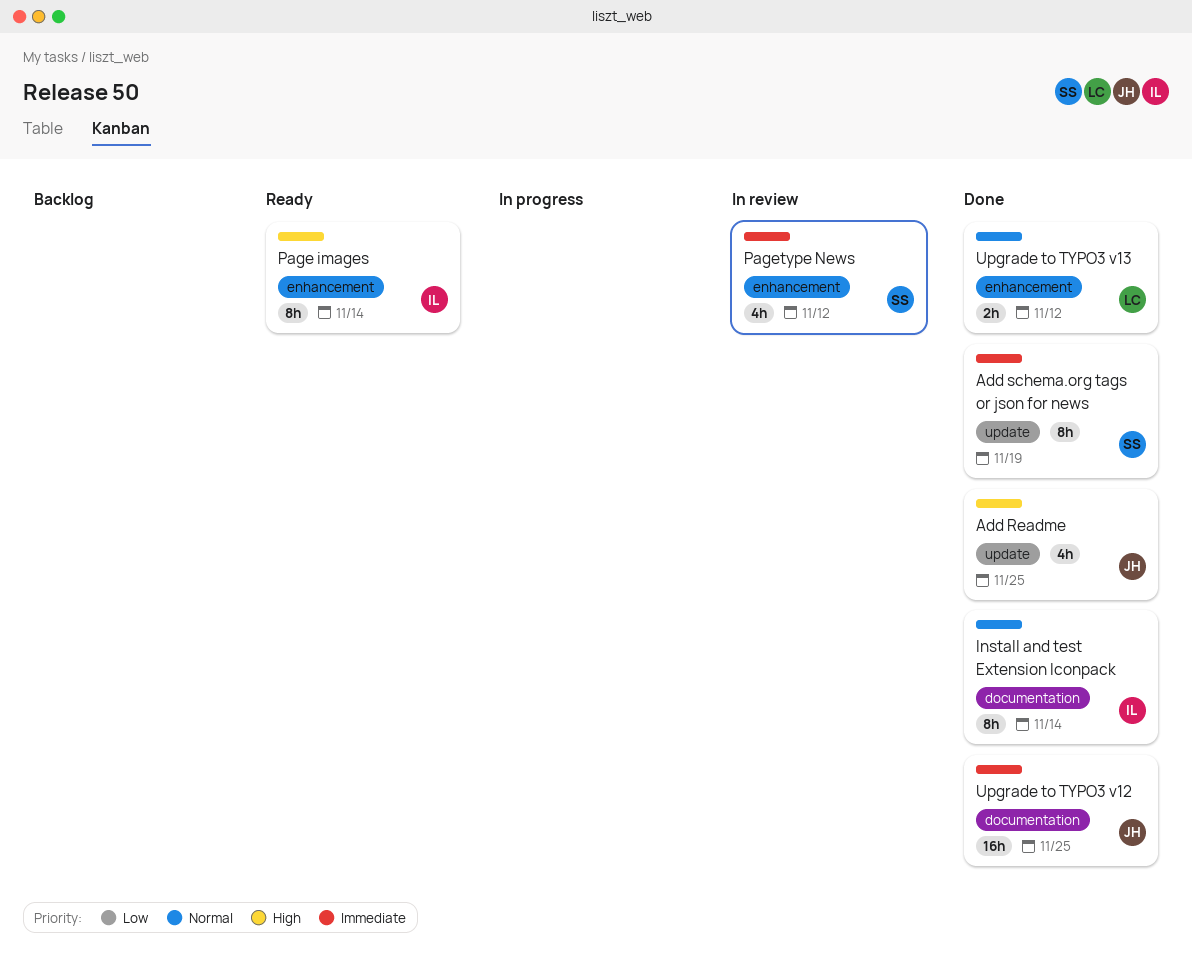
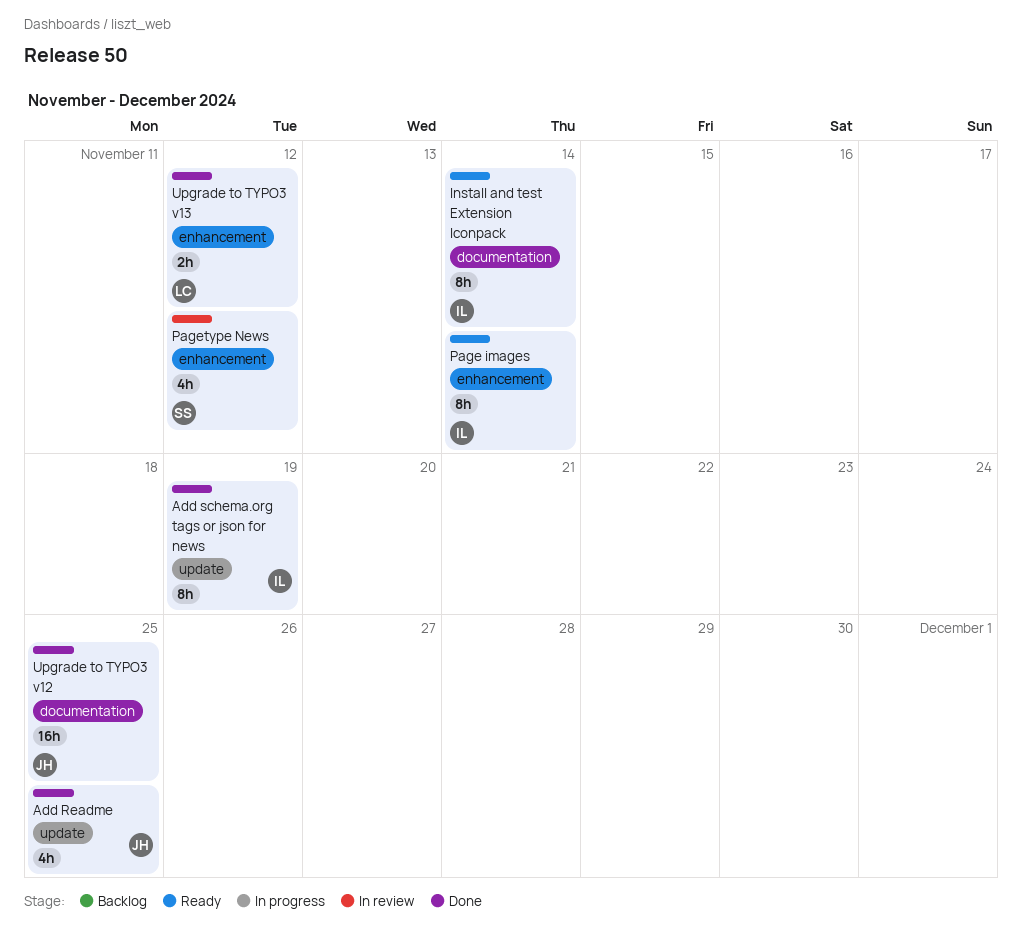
Add schema.org tags or json for news, owner: SS -> IL
Install and test Extension Iconpack, status: Done -> Ready

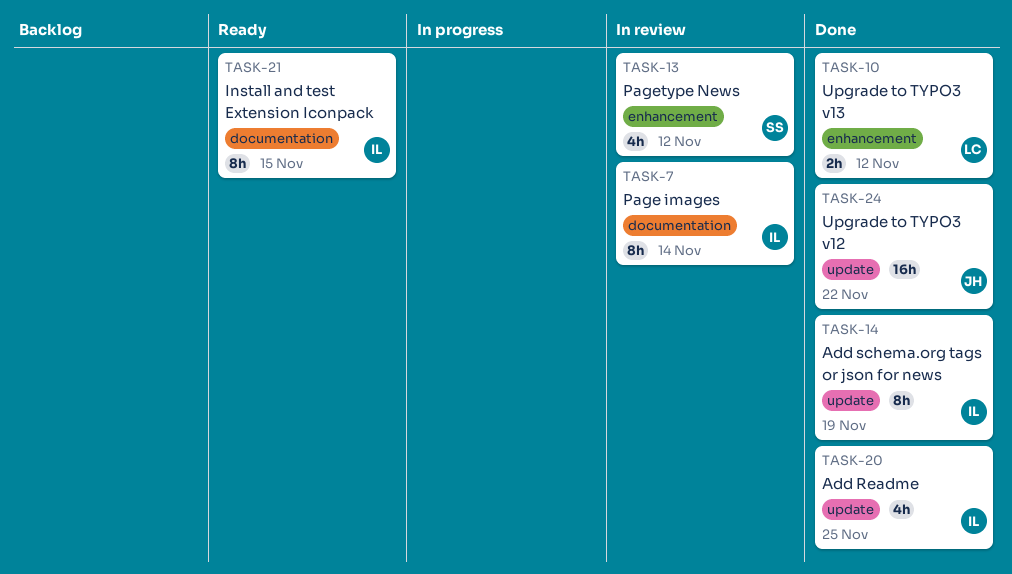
Add Readme, owner: JH -> IL
Install and test Extension Iconpack, due: Nov 14 -> Nov 15
Page images, status: Ready -> In review
Page images, label: enhancement -> documentation
Upgrade to TYPO3 v12, label: documentation -> update
Upgrade to TYPO3 v12, due: Nov 25 -> Nov 22

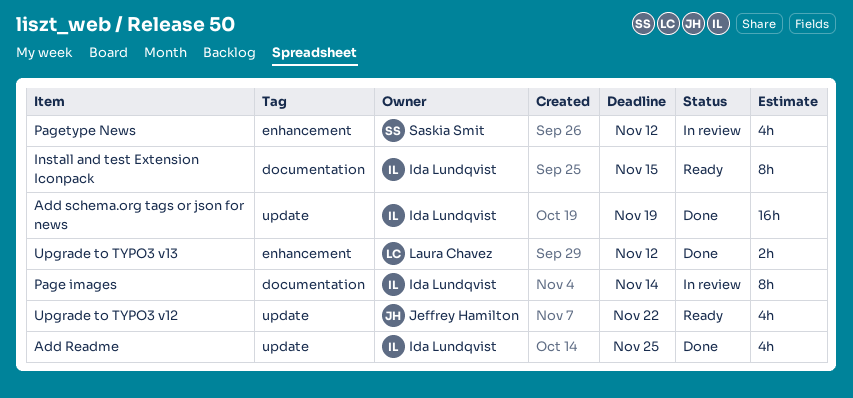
Add schema.org tags or json for news, estimate: 8h -> 16h
Upgrade to TYPO3 v12, status: Done -> Ready
Upgrade to TYPO3 v12, estimate: 16h -> 4h

